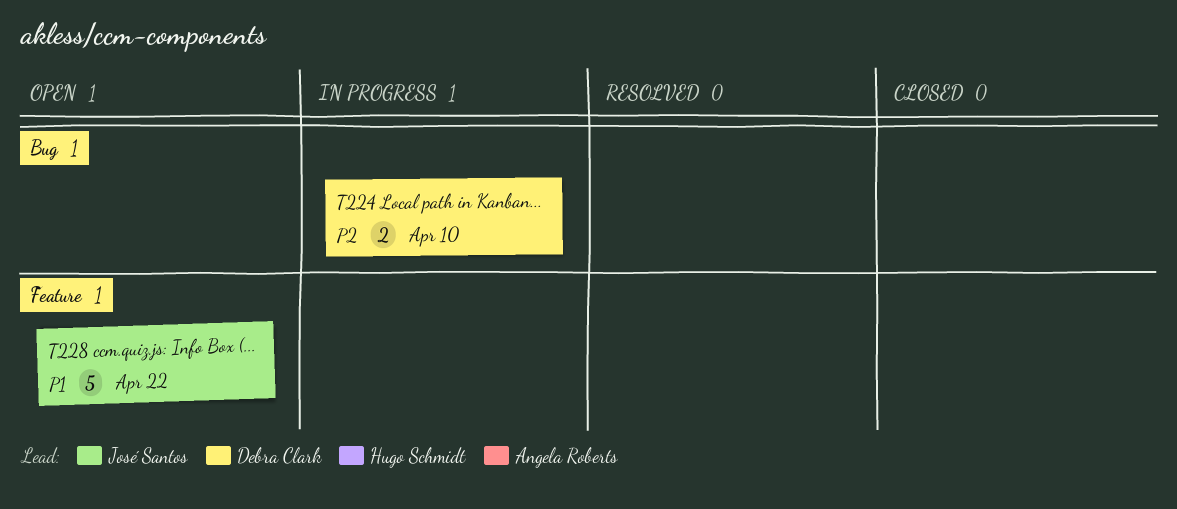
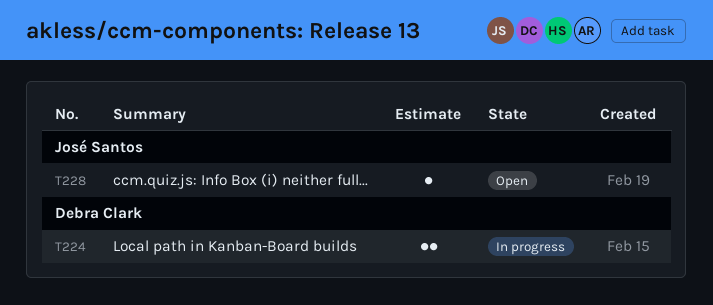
T228, estimate: 5 -> 1

